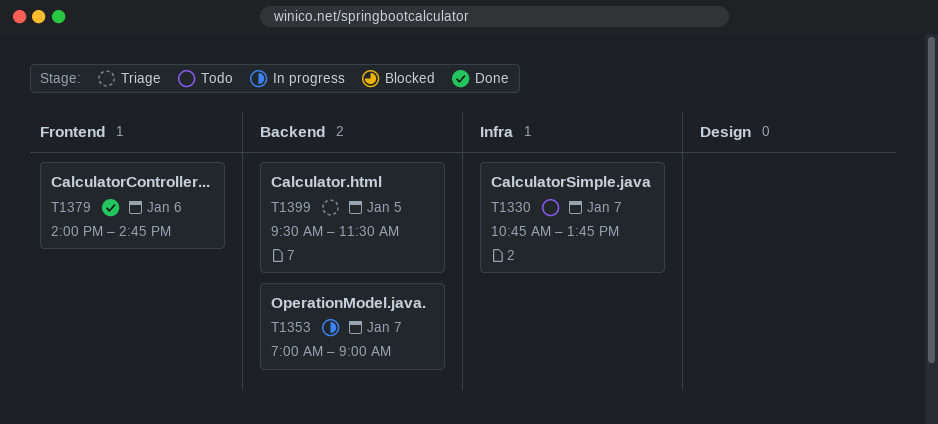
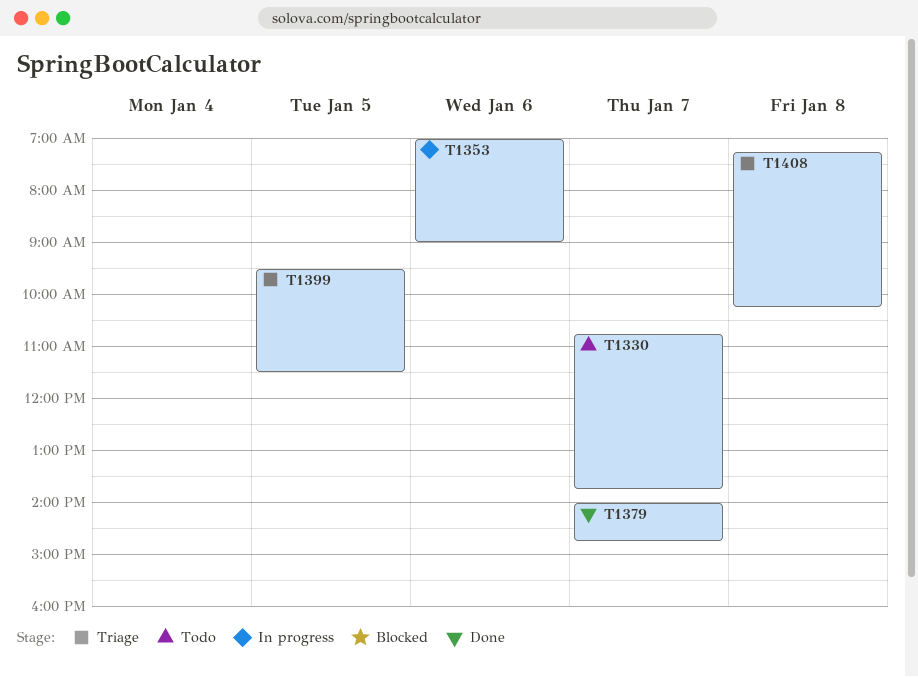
T1353, day: Jan 7 -> Jan 6
T1379, day: Jan 6 -> Jan 7
T1408: none -> present

